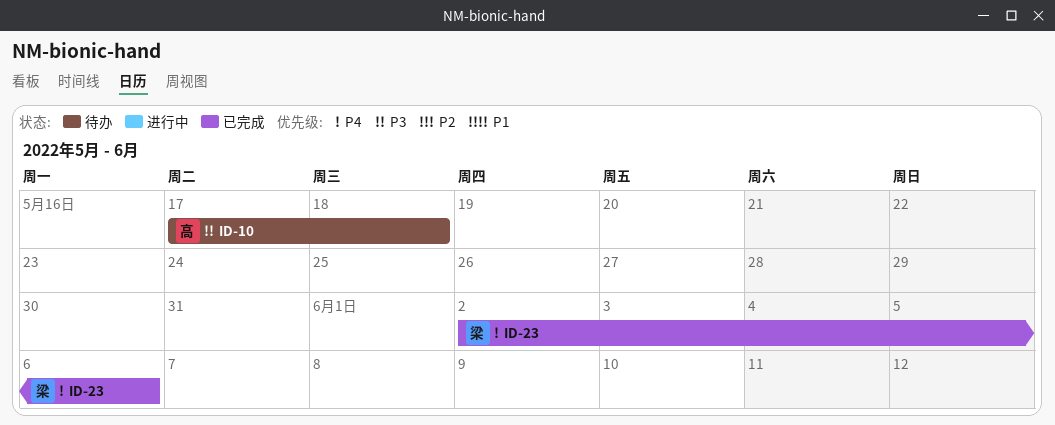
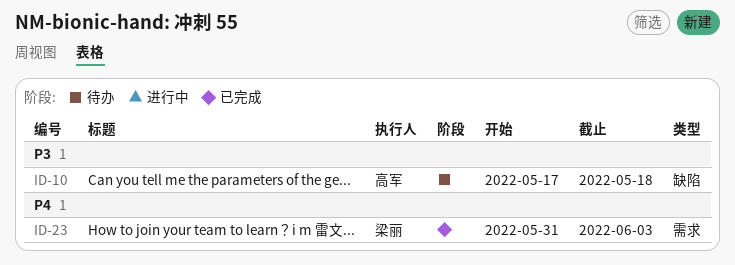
ID-23, start: Jun 2 -> May 31
ID-23, due: Jun 6 -> Jun 3

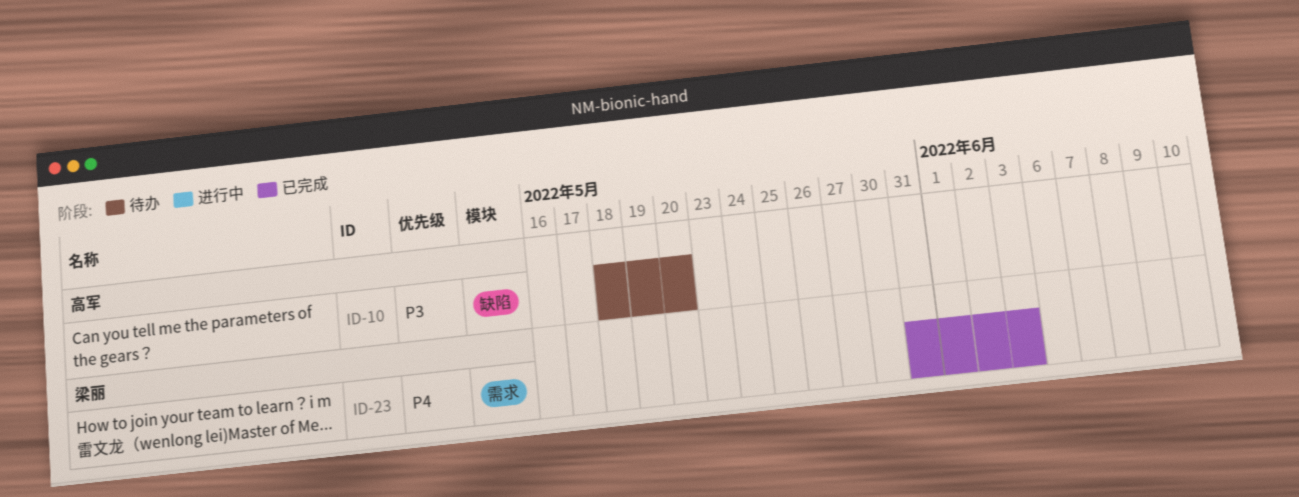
ID-10, start: May 17 -> May 18
ID-10, due: May 18 -> May 20

